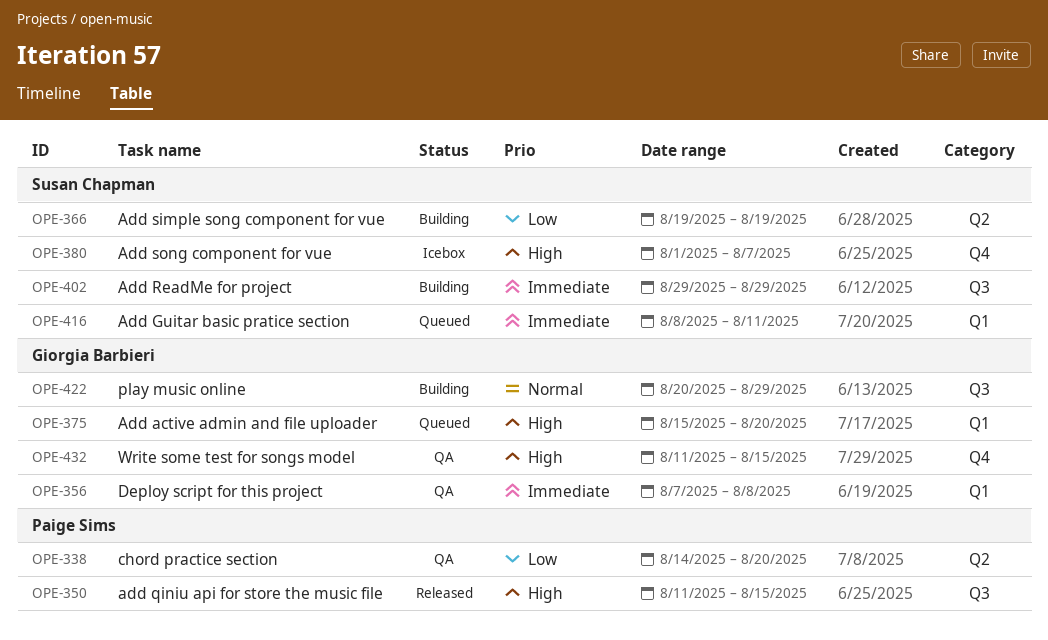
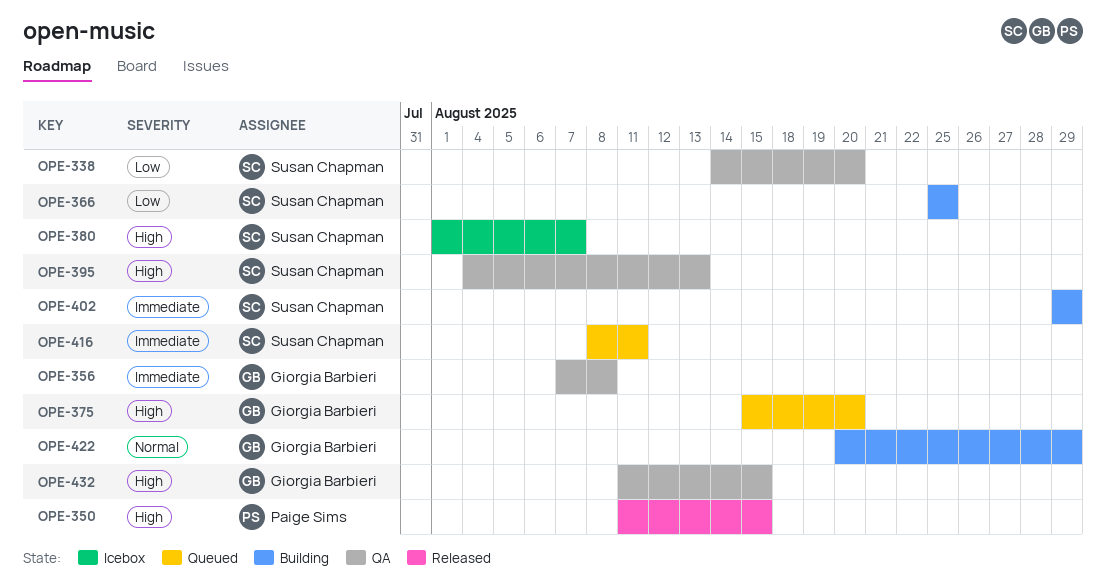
OPE-338, owner: Paige Sims -> Susan Chapman
OPE-366, start: Aug 19 -> Aug 25
OPE-366, due: Aug 19 -> Aug 25
OPE-395: none -> present

